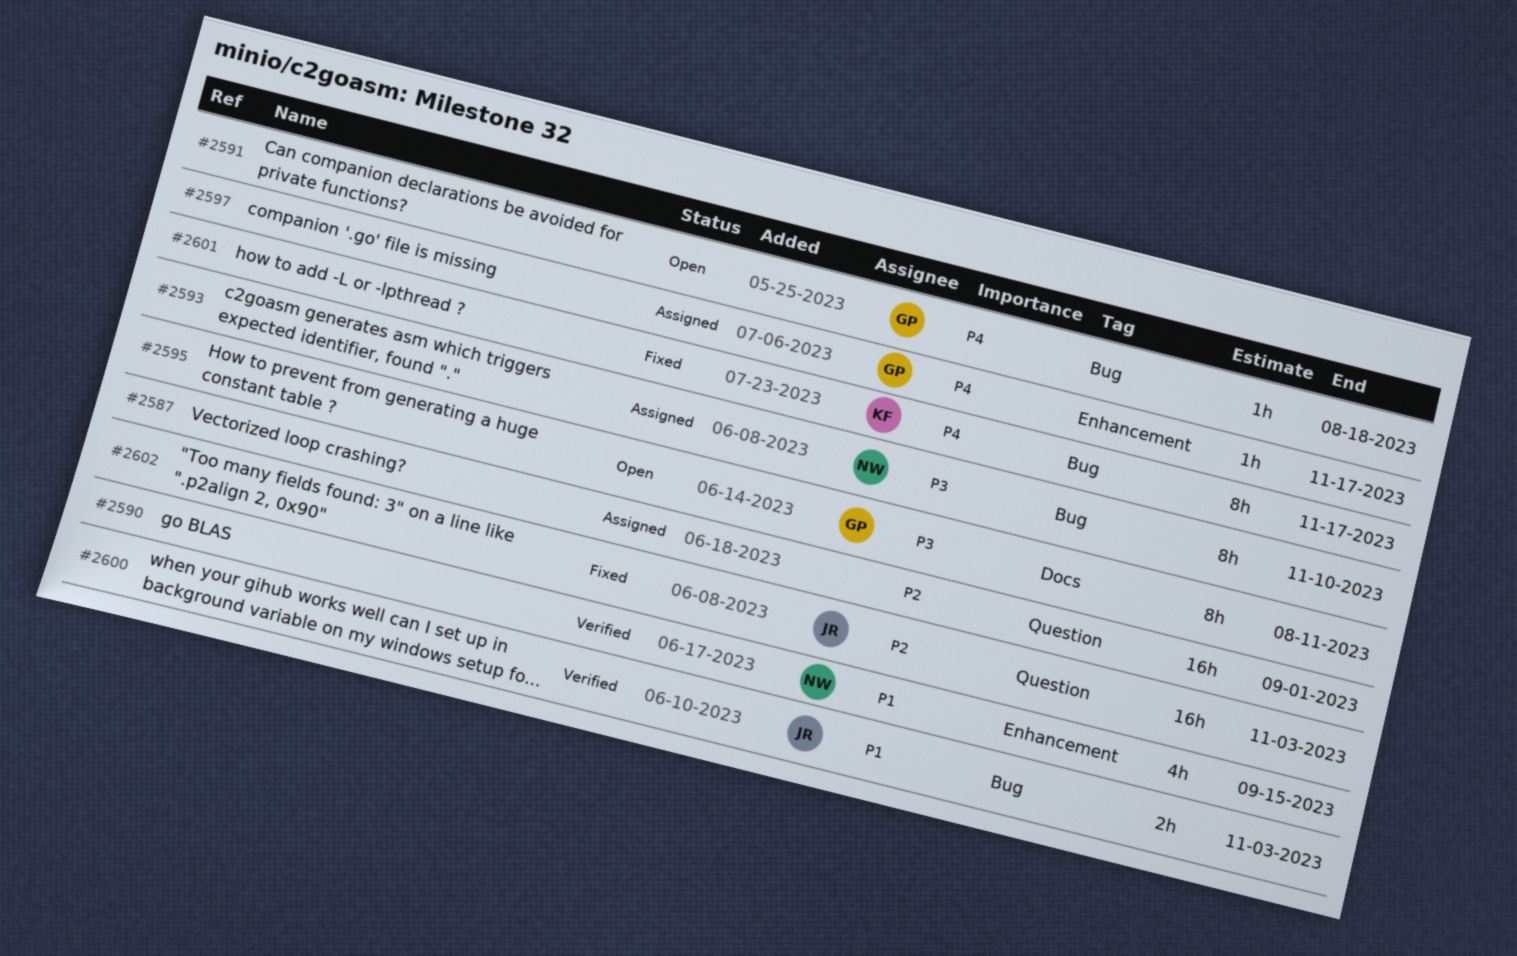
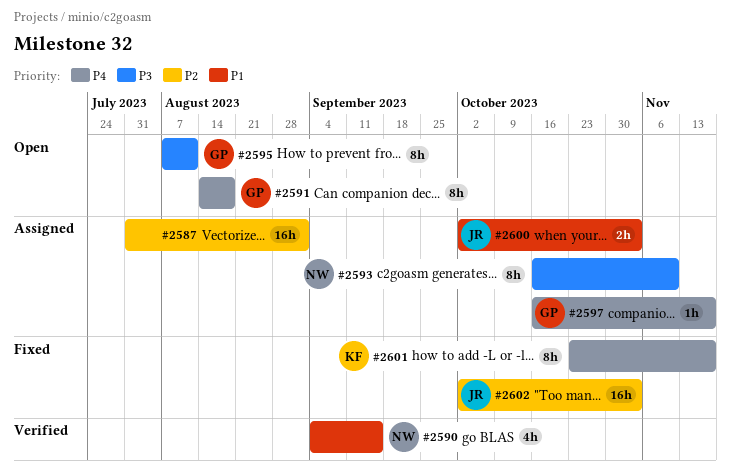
#2591, estimate: 1h -> 8h
#2600, status: Verified -> Assigned

